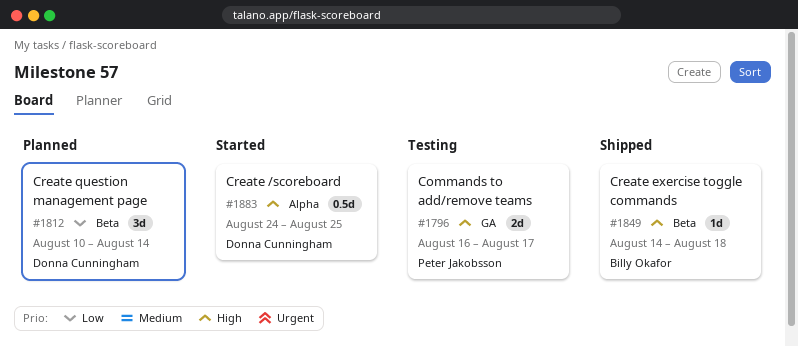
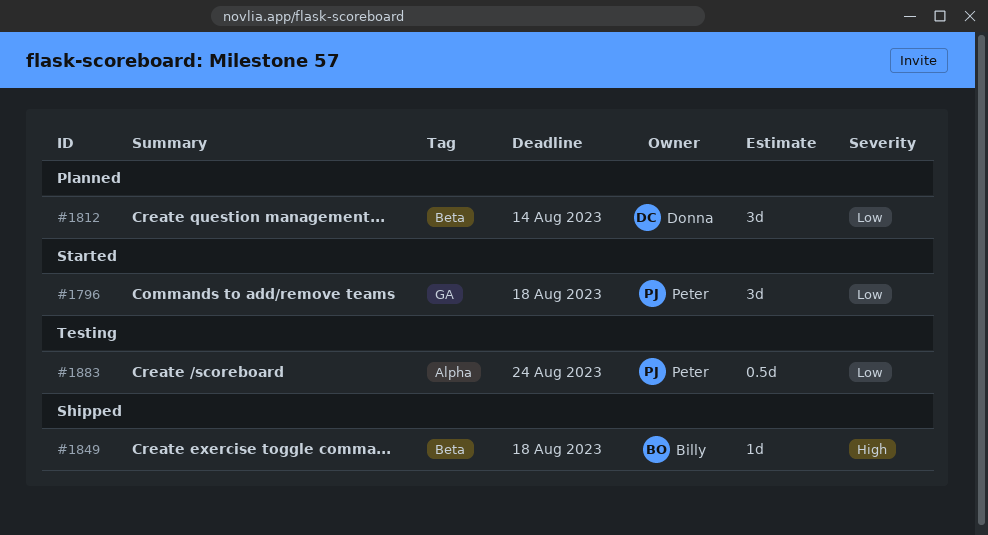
#1796, status: Testing -> Started
#1796, priority: High -> Low
#1796, estimate: 2d -> 3d
#1796, due: Aug 17 -> Aug 18
#1883, status: Started -> Testing
#1883, owner: Donna Cunningham -> Peter Jakobsson
#1883, priority: High -> Low
#1883, due: Aug 25 -> Aug 24

